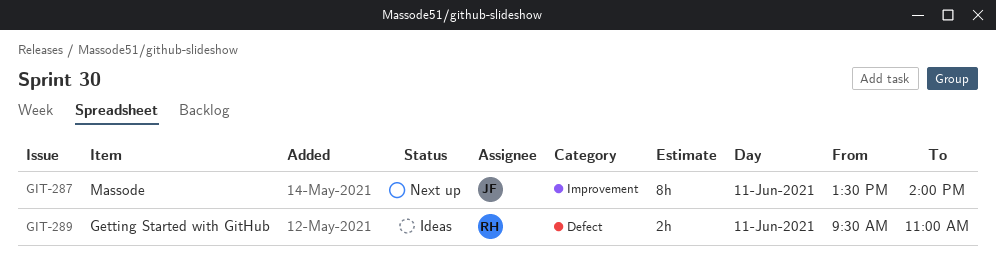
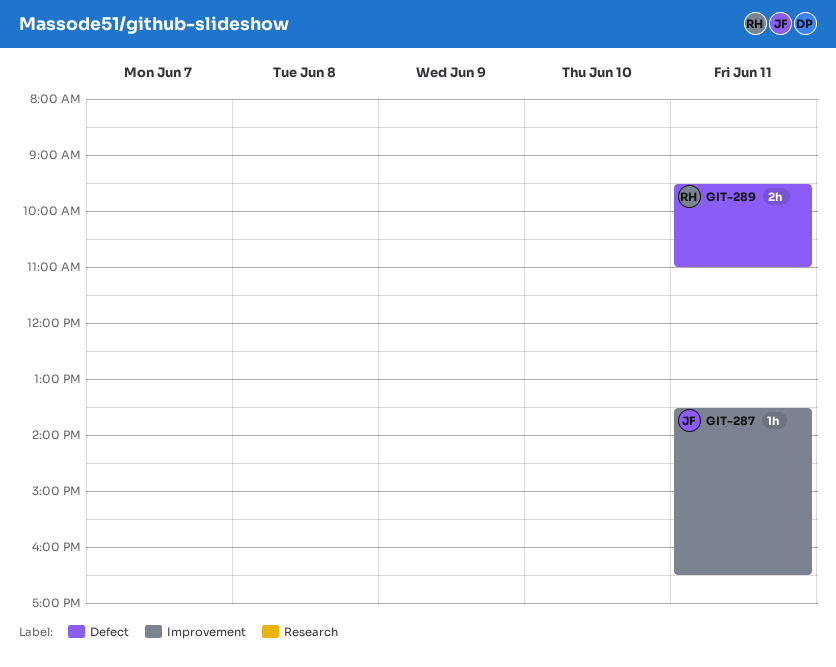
GIT-287, estimate: 8h -> 1h
GIT-287, ends: 14:00 -> 16:30

